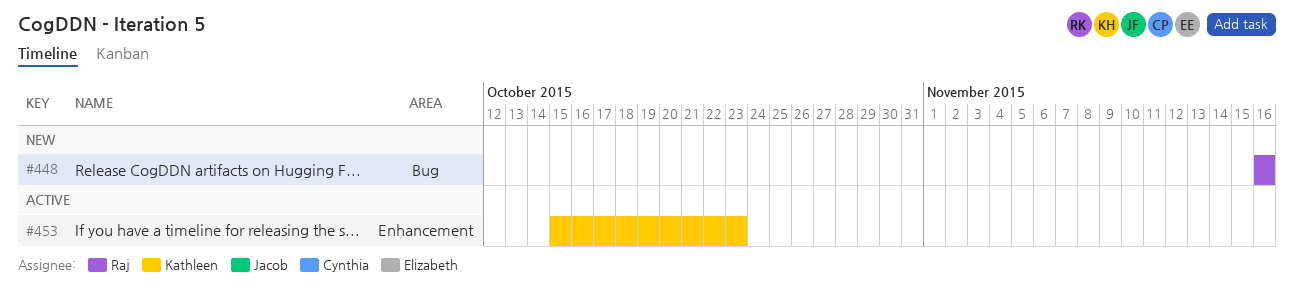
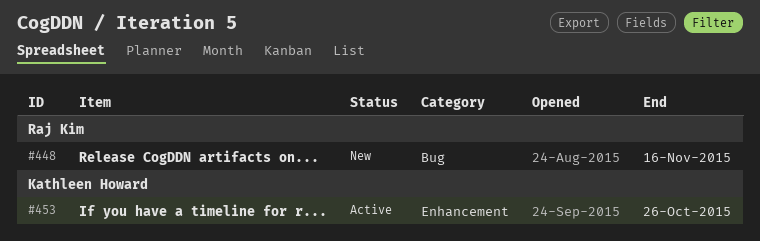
#453, due: Oct 23 -> Oct 26

